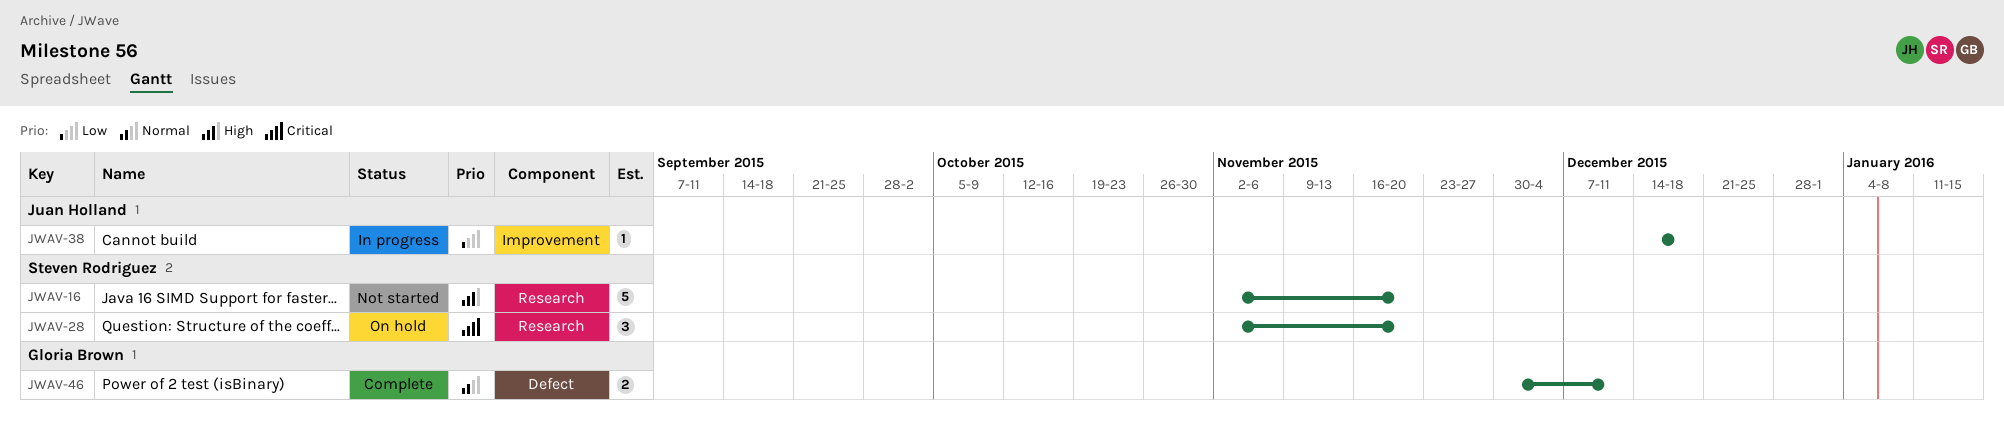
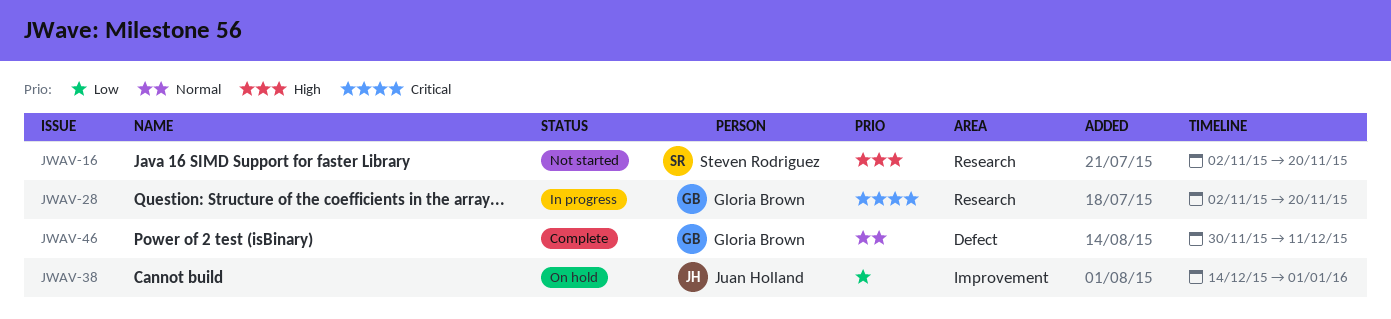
JWAV-28, status: On hold -> In progress
JWAV-28, owner: Steven Rodriguez -> Gloria Brown
JWAV-38, status: In progress -> On hold
JWAV-38, due: Dec 18 -> Jan 1

